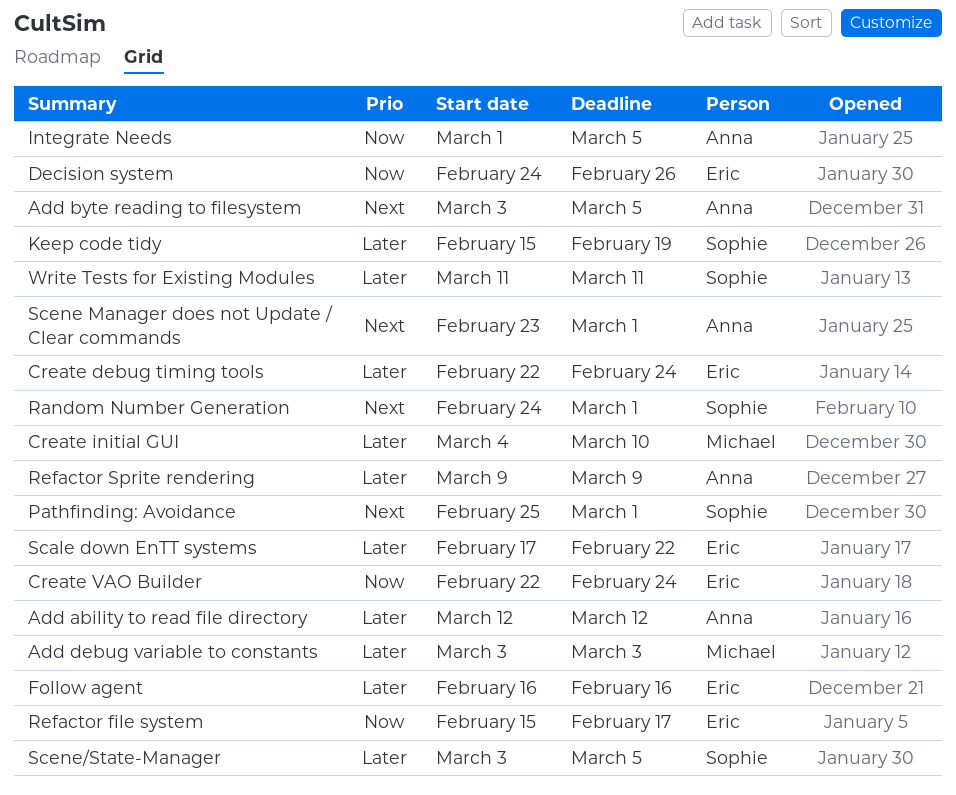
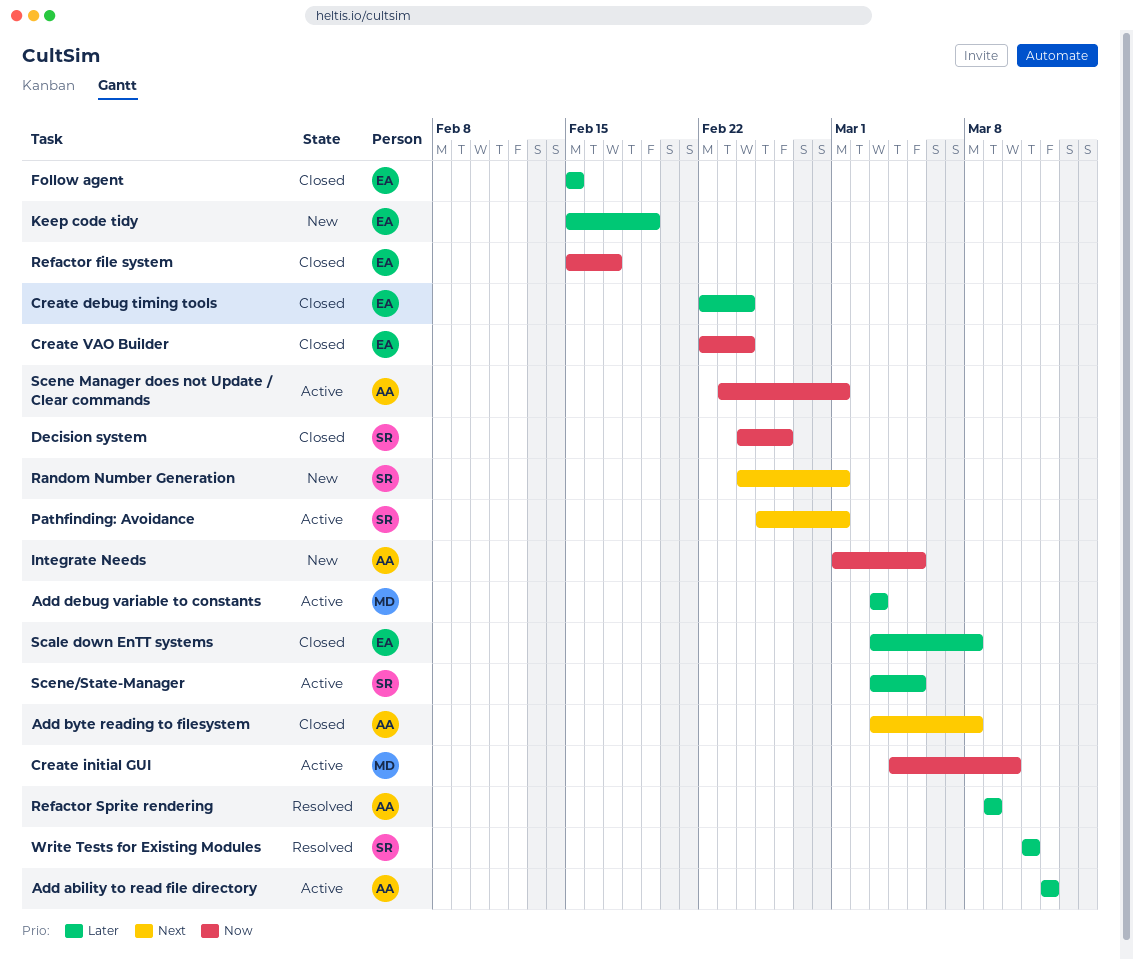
Add byte reading to filesystem, due: Mar 5 -> Mar 8
Create initial GUI, priority: Later -> Now
Decision system, owner: Eric -> Sophie
Follow agent, start: Feb 16 -> Feb 15
Follow agent, due: Feb 16 -> Feb 15
Keep code tidy, owner: Sophie -> Eric
Scale down EnTT systems, start: Feb 17 -> Mar 3
Scale down EnTT systems, due: Feb 22 -> Mar 8
Scene Manager does not Update / Clear commands, priority: Next -> Now

